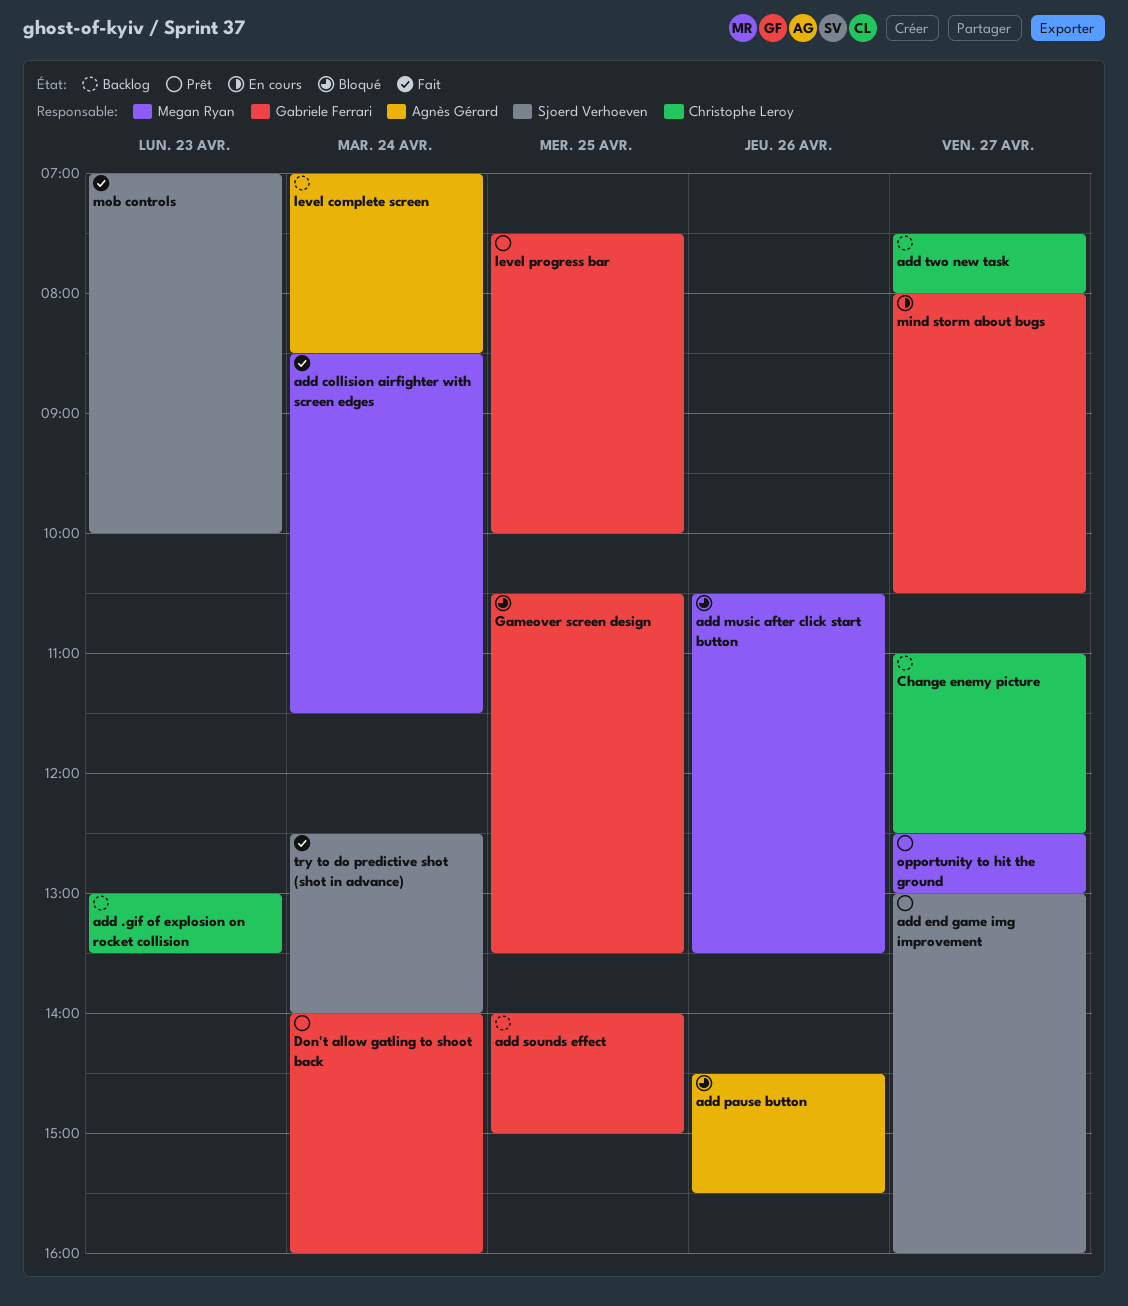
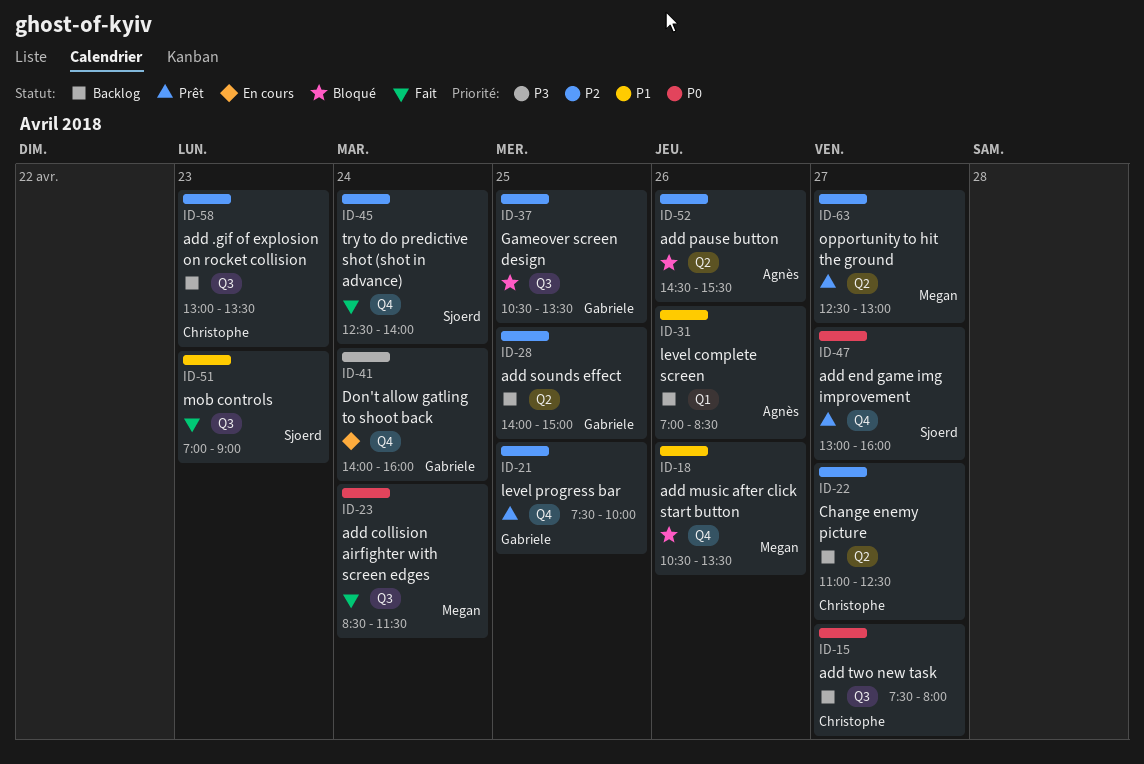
Don't allow gatling to shoot back, status: Prêt -> En cours
level complete screen, day: Apr 24 -> Apr 26
mind storm about bugs: present -> none
mob controls, ends: 10:00 -> 09:00

